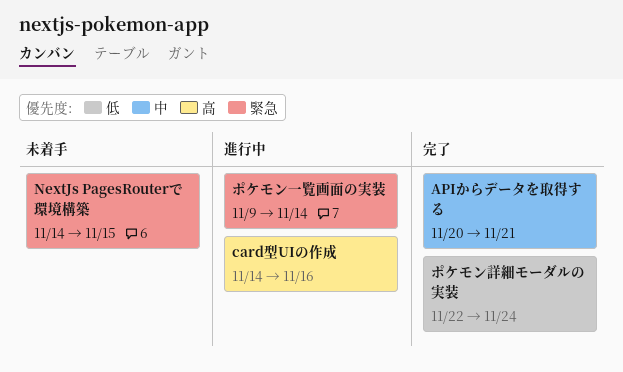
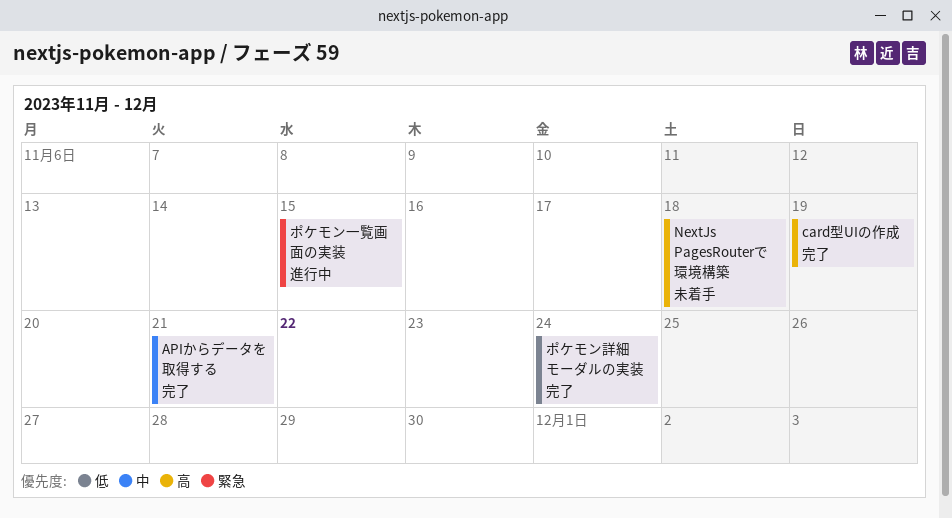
card型UIの作成, status: 進行中 -> 完了
card型UIの作成, due: Nov 16 -> Nov 19
NextJs PagesRouterで環境構築, priority: 緊急 -> 高
NextJs PagesRouterで環境構築, due: Nov 15 -> Nov 18
ポケモン一覧画面の実装, due: Nov 14 -> Nov 15

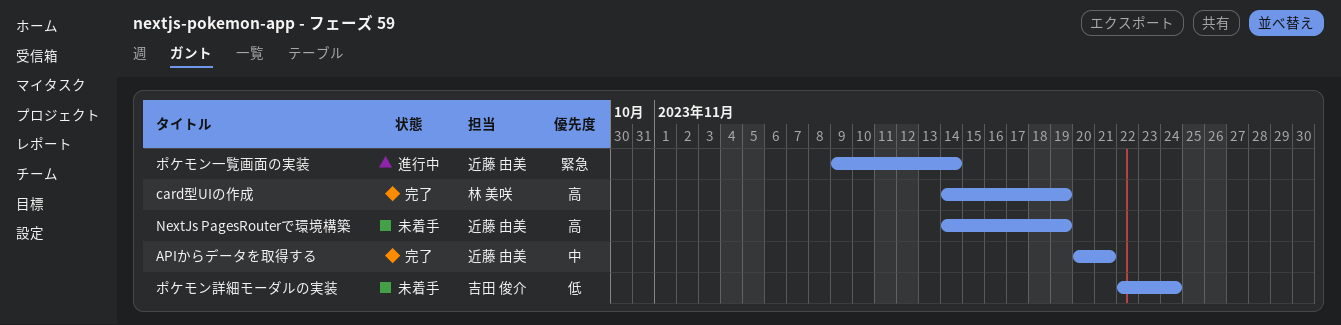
NextJs PagesRouterで環境構築, due: Nov 18 -> Nov 19
ポケモン一覧画面の実装, due: Nov 15 -> Nov 14
ポケモン詳細モーダルの実装, status: 完了 -> 未着手

